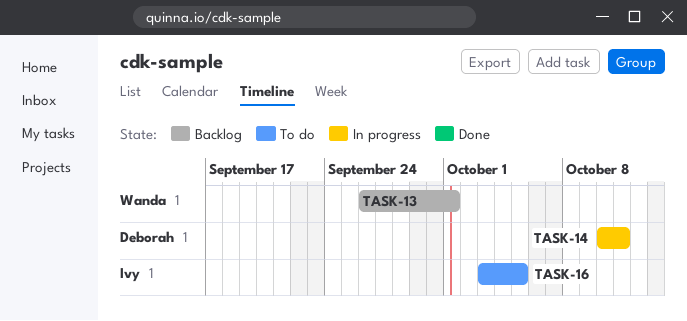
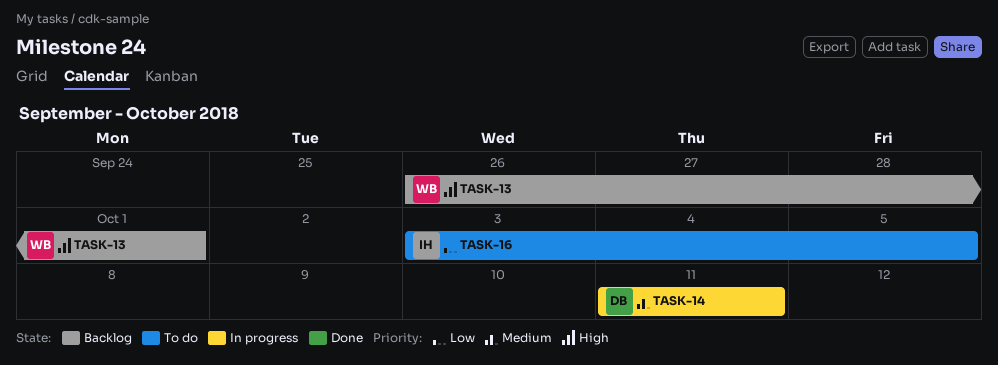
TASK-14, start: Oct 10 -> Oct 11

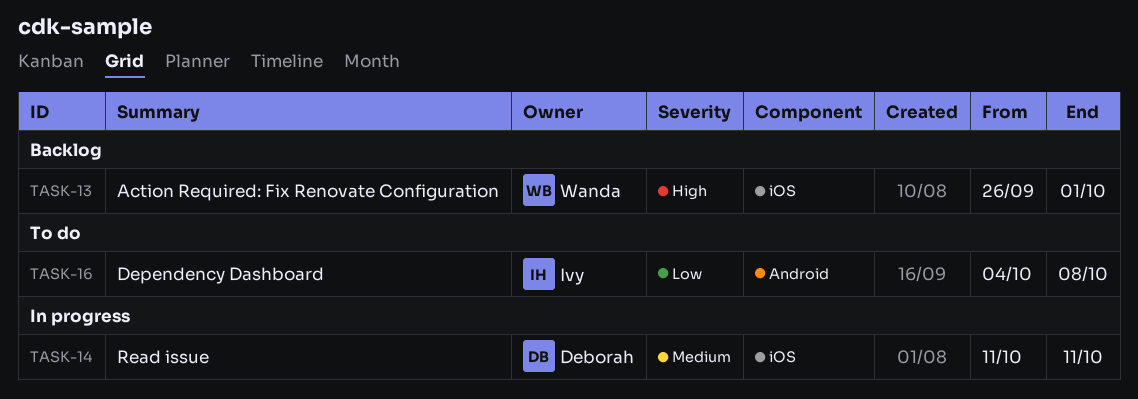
TASK-16, start: Oct 3 -> Oct 4
TASK-16, due: Oct 5 -> Oct 8

